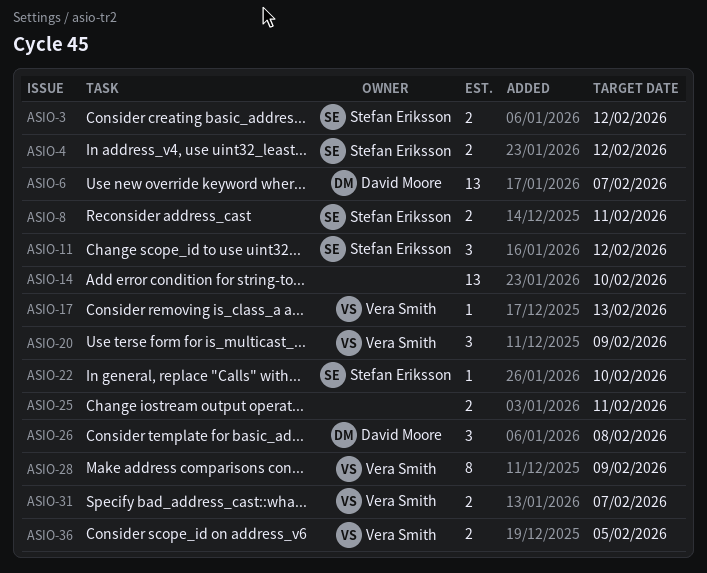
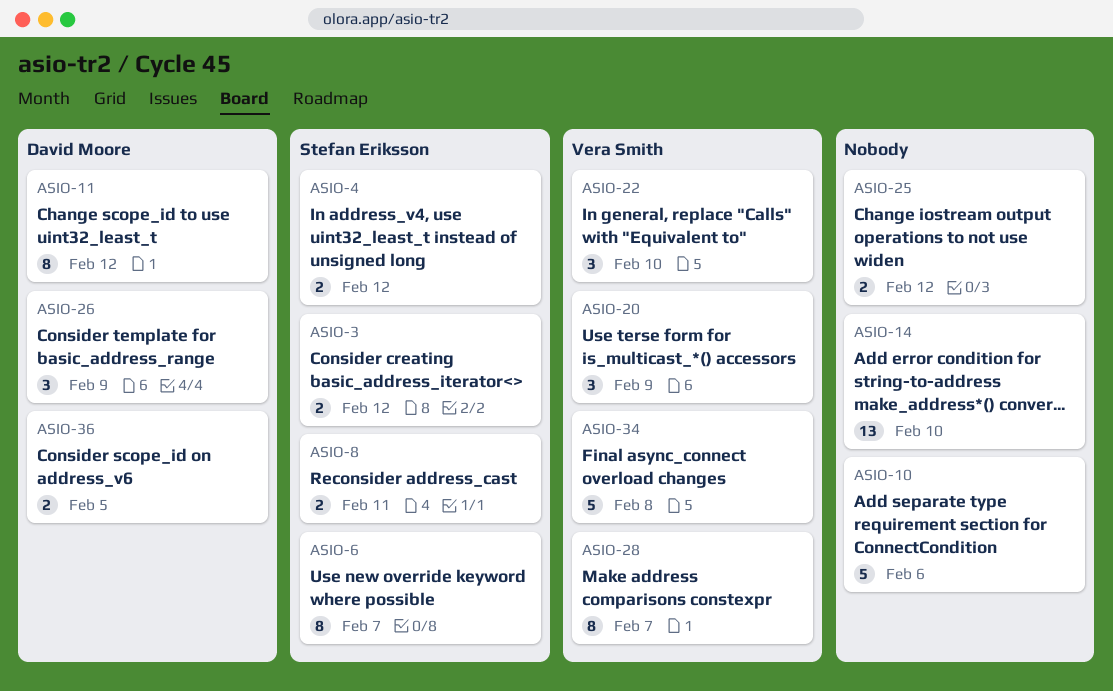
ASIO-6, owner: David Moore -> Stefan Eriksson
ASIO-6, estimate: 13 -> 8
ASIO-10: none -> present
ASIO-11, owner: Stefan Eriksson -> David Moore
ASIO-11, estimate: 3 -> 8
ASIO-17: present -> none
ASIO-22, owner: Stefan Eriksson -> Vera Smith
ASIO-22, estimate: 1 -> 3
ASIO-25, due: Feb 11 -> Feb 12
ASIO-26, due: Feb 8 -> Feb 9
ASIO-28, due: Feb 9 -> Feb 7
ASIO-31: present -> none
ASIO-34: none -> present
ASIO-36, owner: Vera Smith -> David Moore

